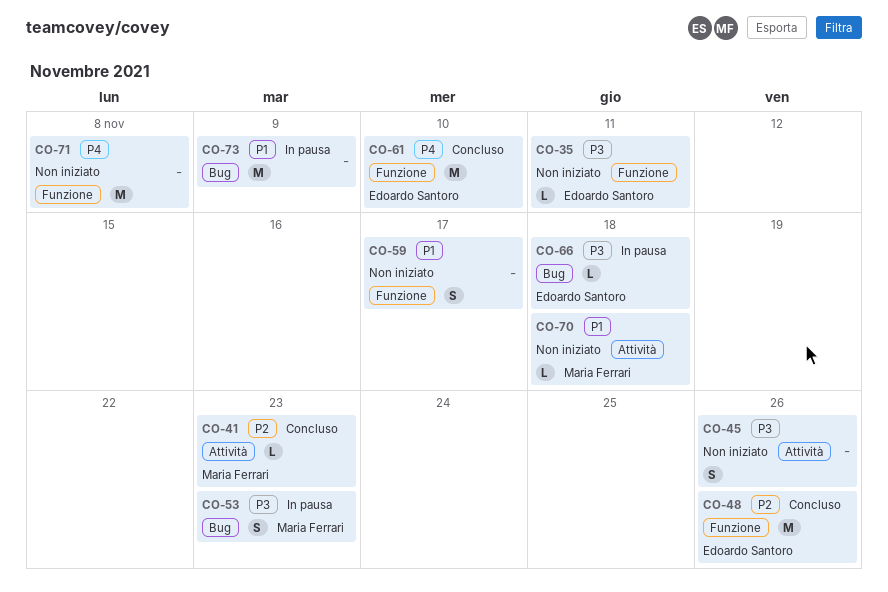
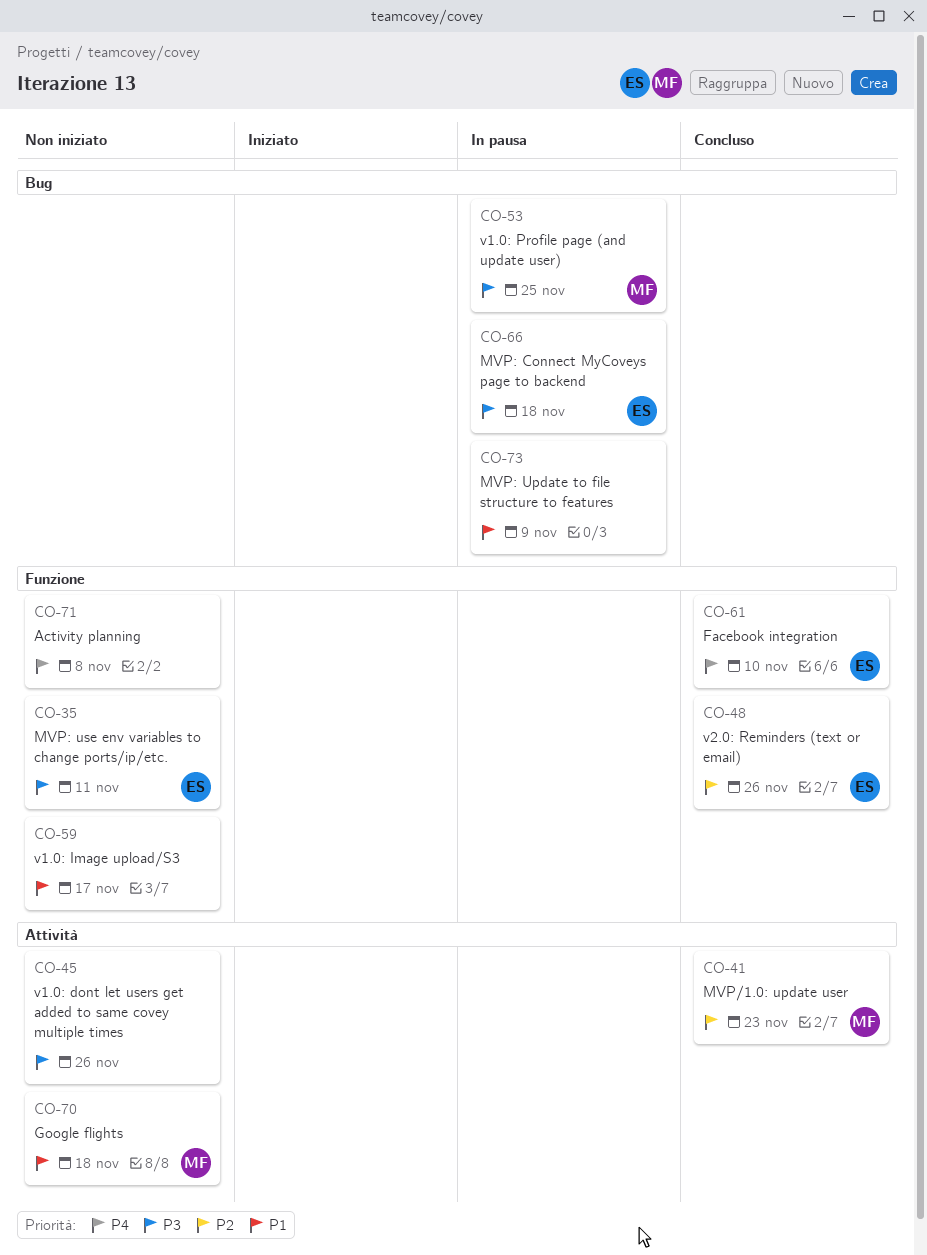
CO-53, due: Nov 23 -> Nov 25

